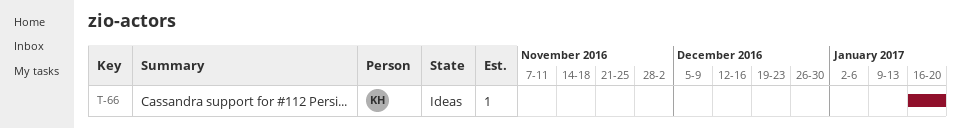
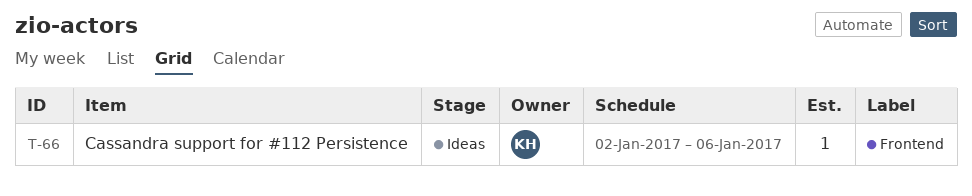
T-66, start: Jan 16 -> Jan 2
T-66, due: Jan 20 -> Jan 6

